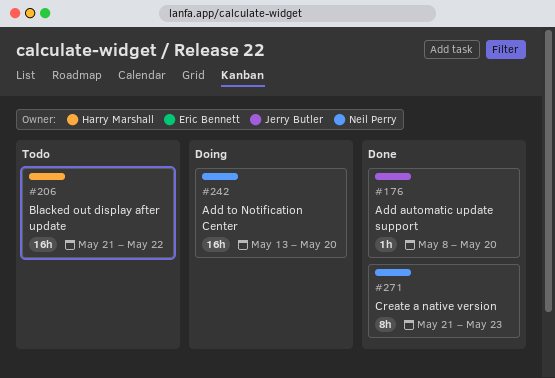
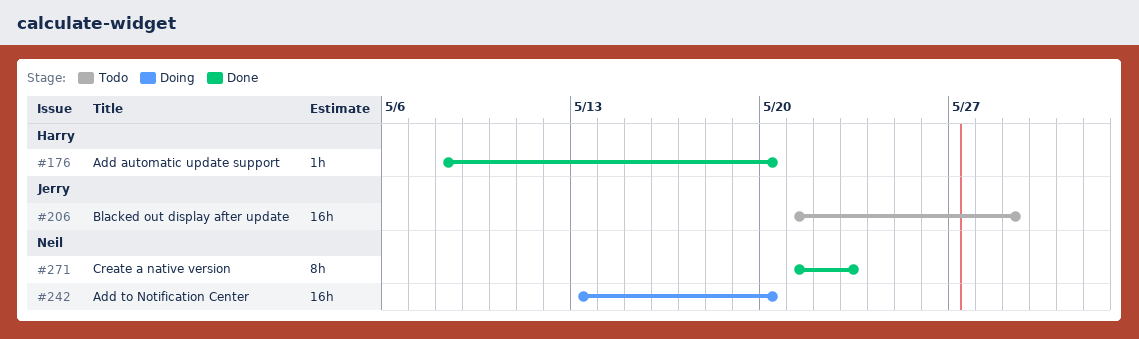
#176, owner: Jerry Butler -> Harry Marshall
#206, owner: Harry Marshall -> Jerry Butler
#206, due: May 22 -> May 29

